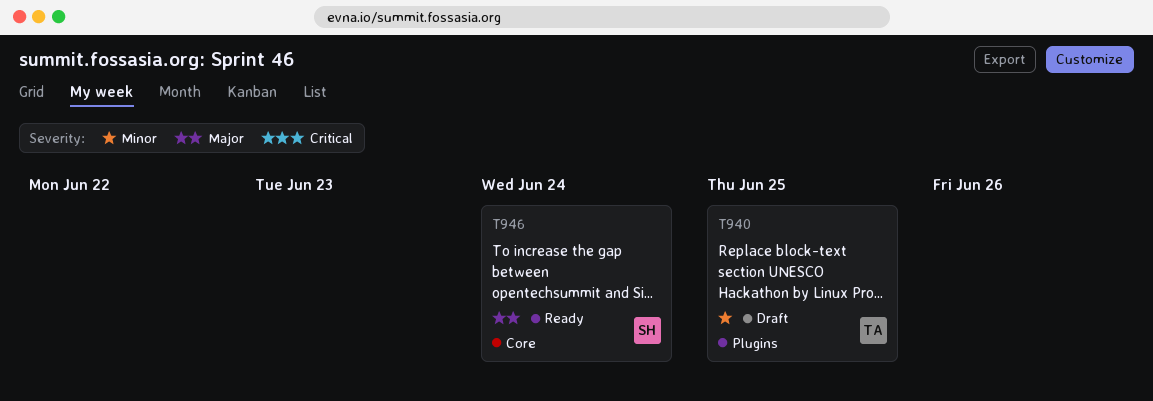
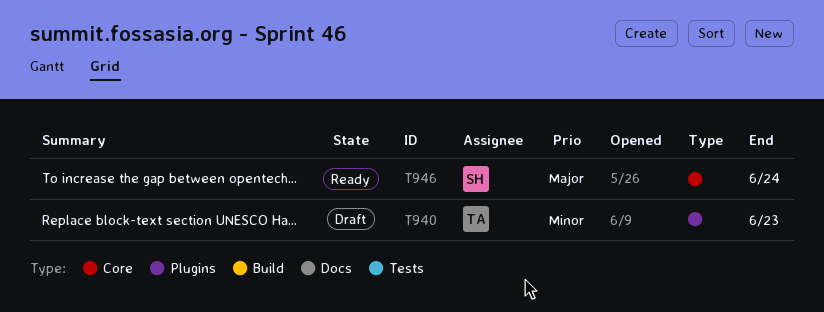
T940, due: Jun 25 -> Jun 23

